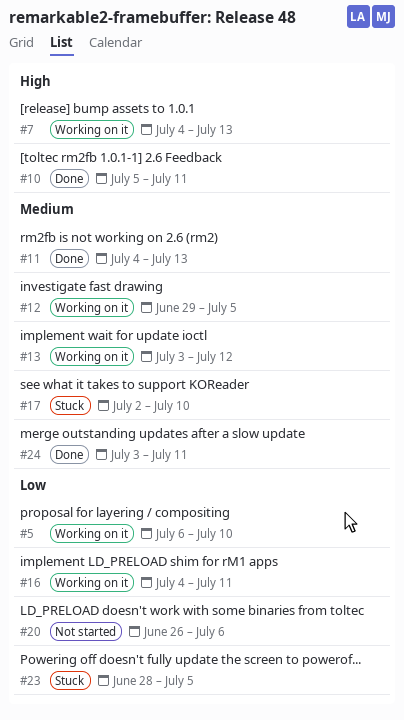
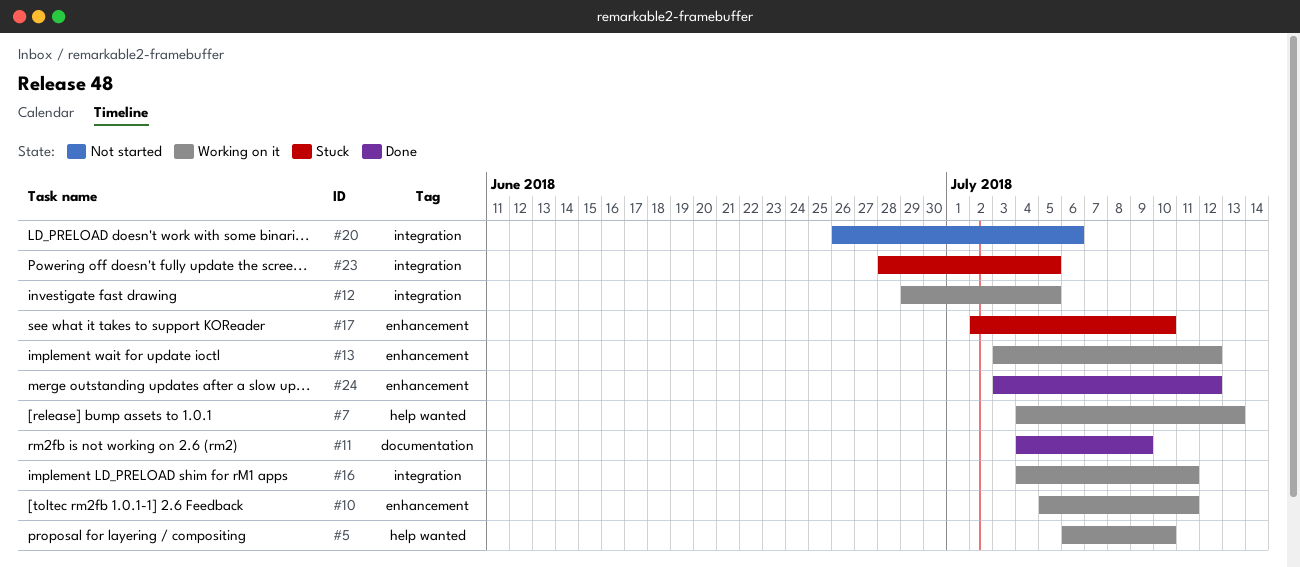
#10, status: Done -> Working on it
#11, due: Jul 13 -> Jul 9
#24, due: Jul 11 -> Jul 12

